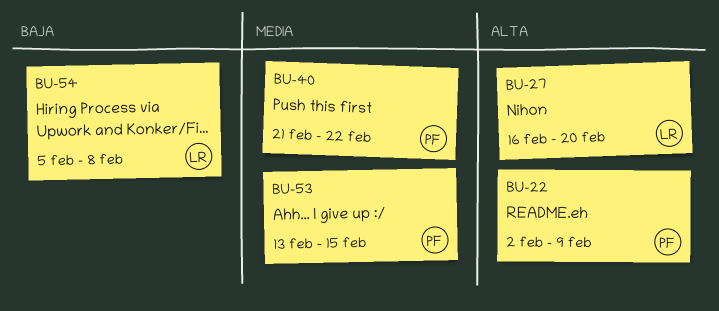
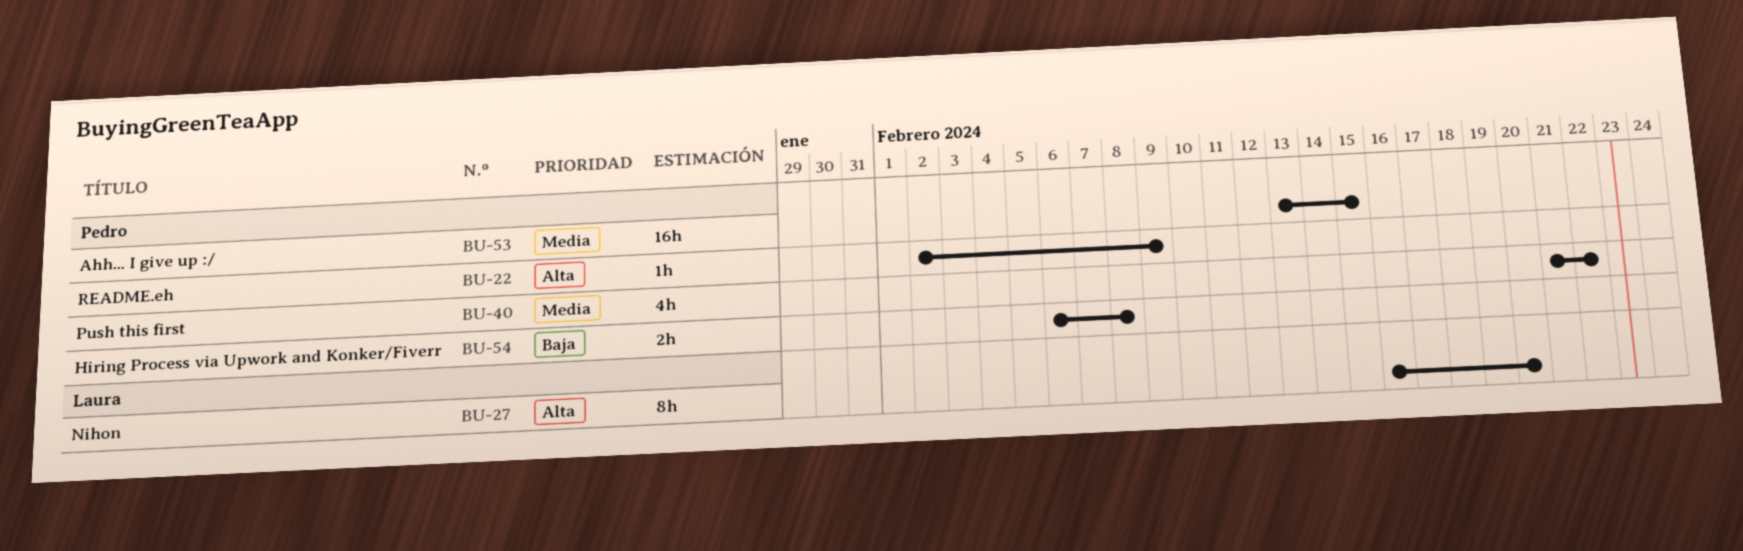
BU-54, owner: Laura -> Pedro
BU-54, start: Feb 5 -> Feb 6

